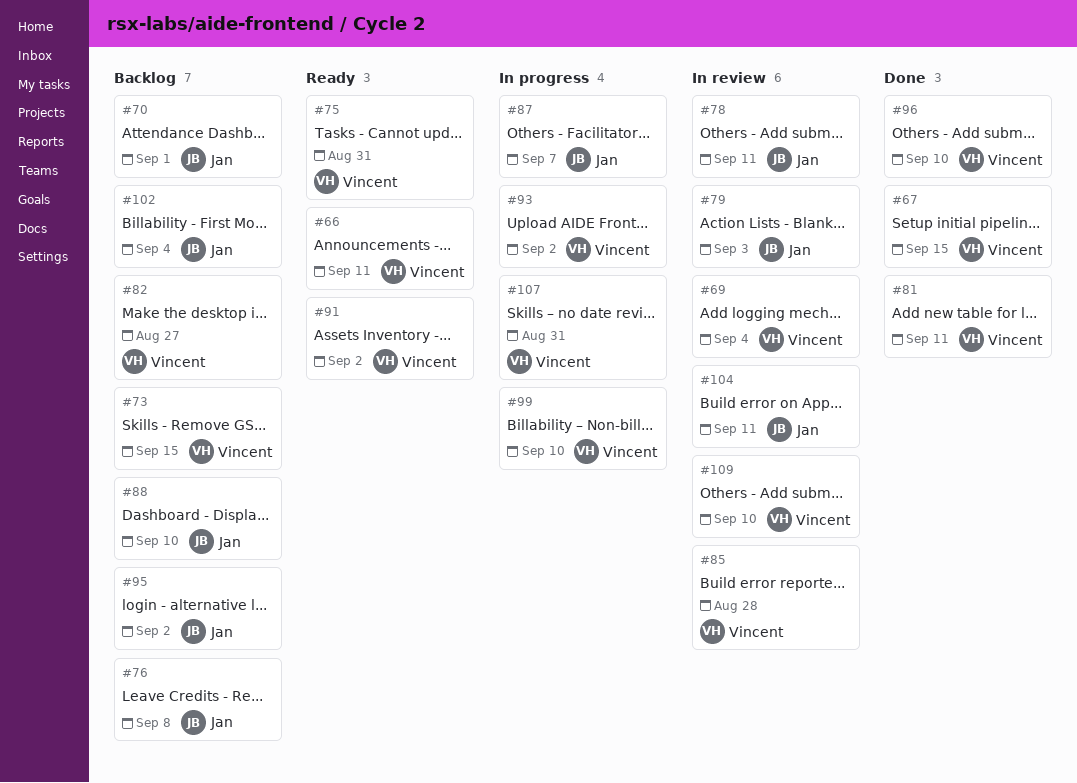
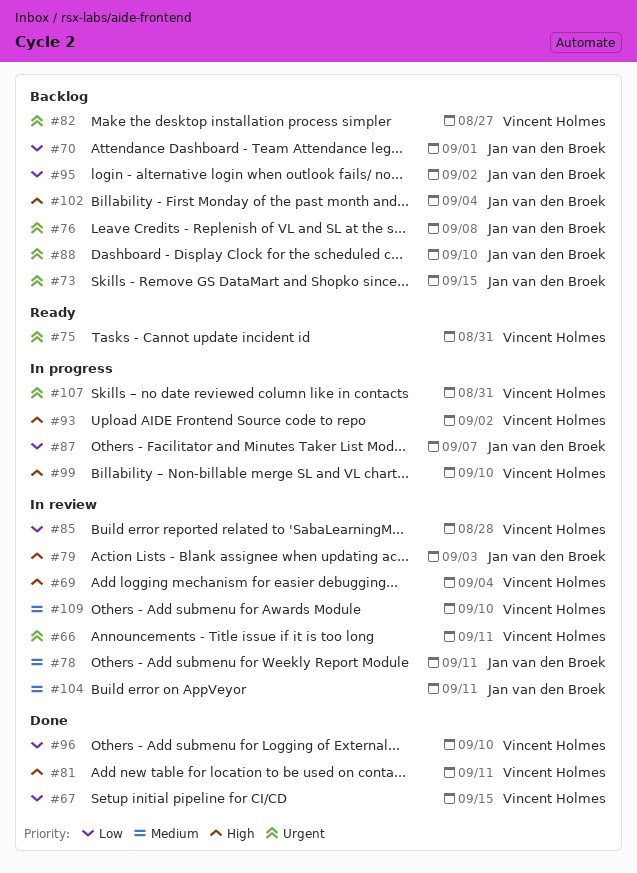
#66, status: Ready -> In review
#73, owner: Vincent Holmes -> Jan van den Broek
#91: present -> none

